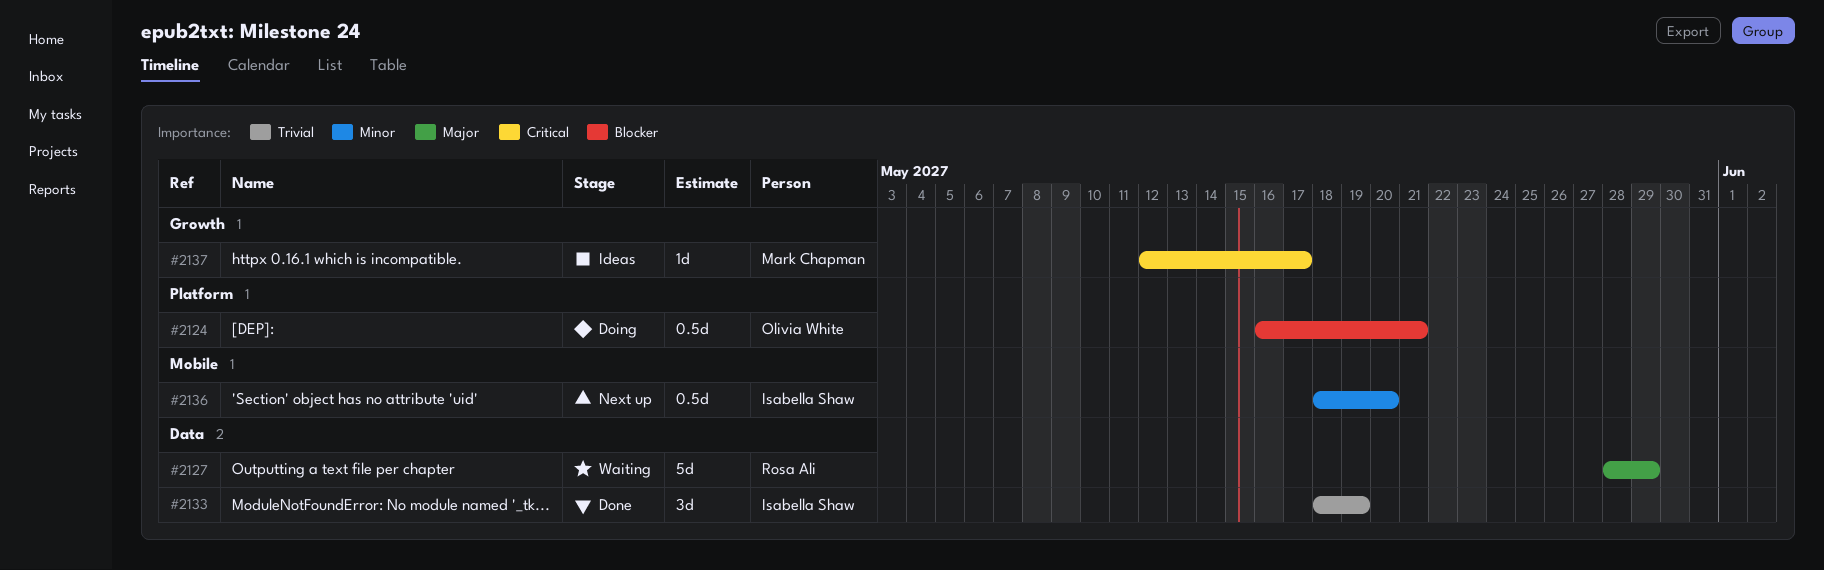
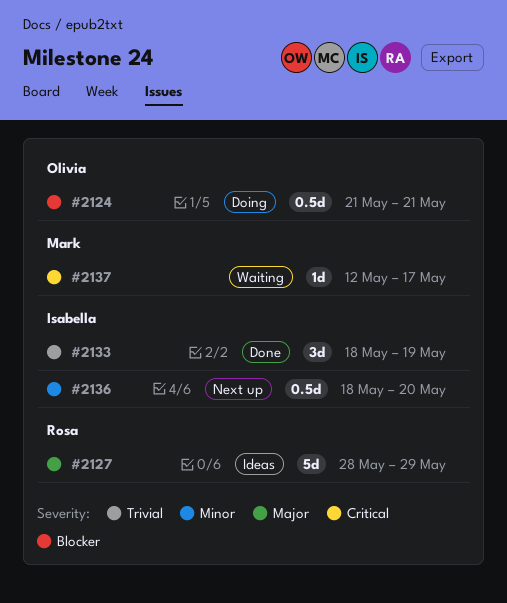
#2124, start: May 16 -> May 21
#2127, status: Waiting -> Ideas
#2137, status: Ideas -> Waiting

